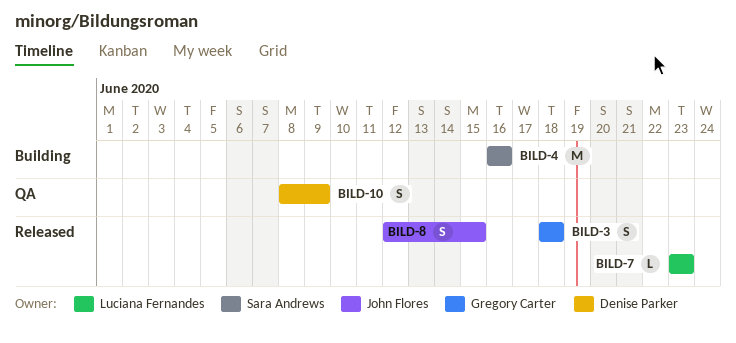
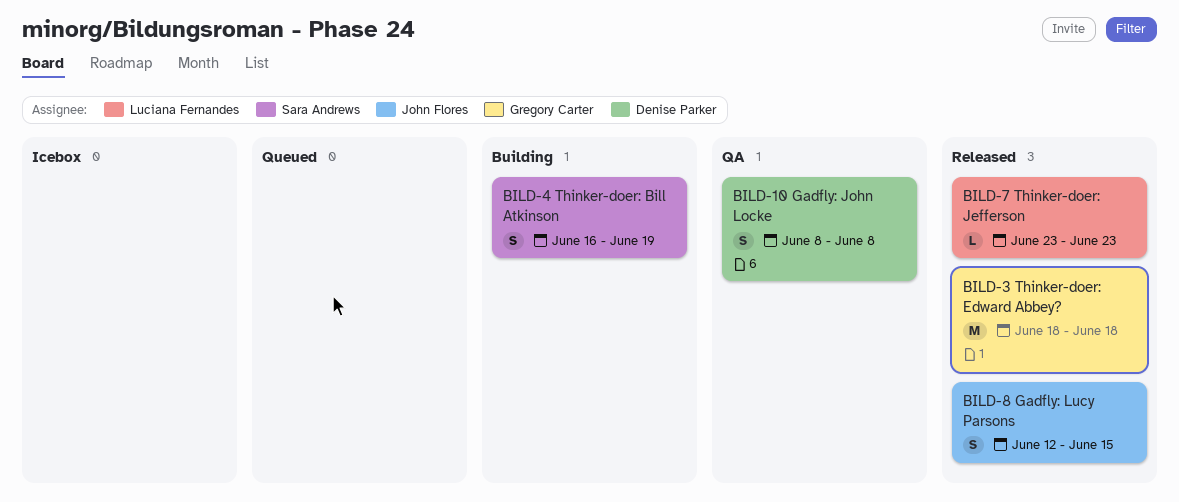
BILD-3, estimate: S -> M
BILD-4, estimate: M -> S
BILD-4, due: Jun 16 -> Jun 19
BILD-10, due: Jun 9 -> Jun 8

